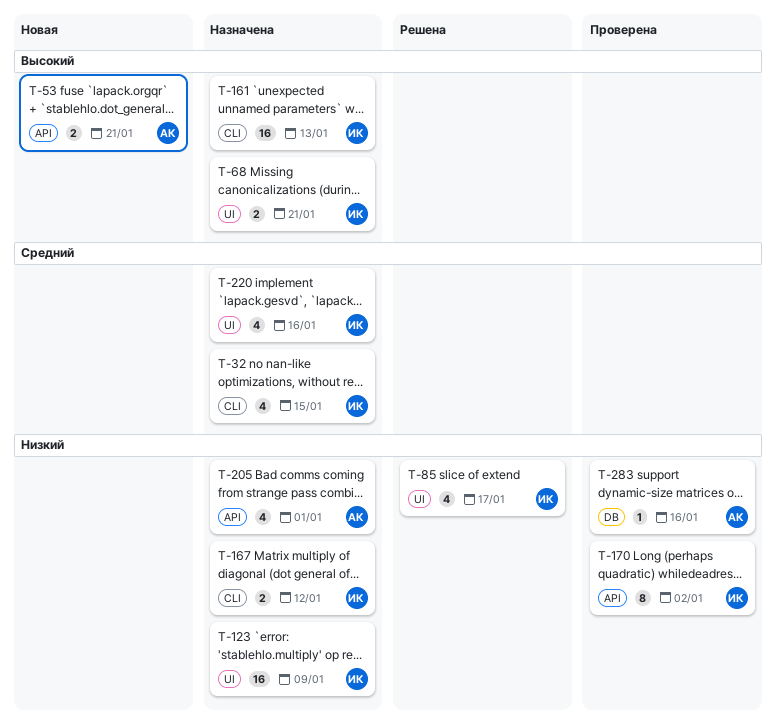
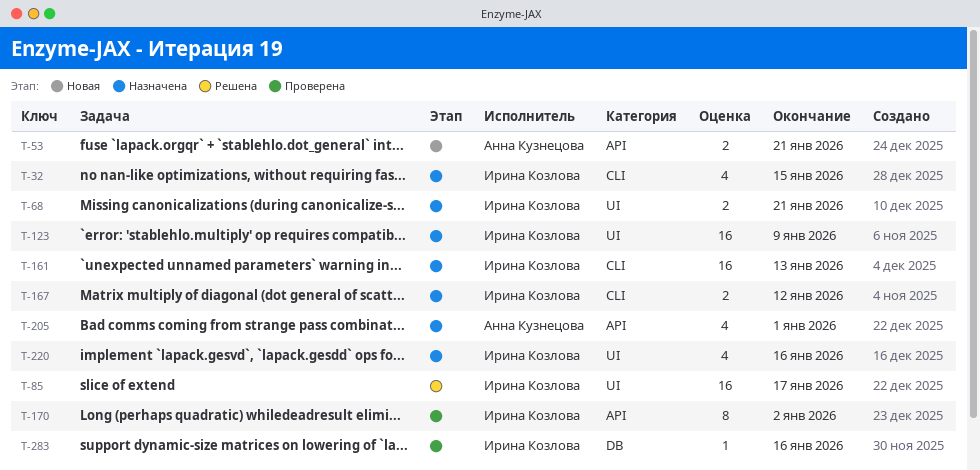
T-85, estimate: 4 -> 16
T-283, owner: Анна Кузнецова -> Ирина Козлова

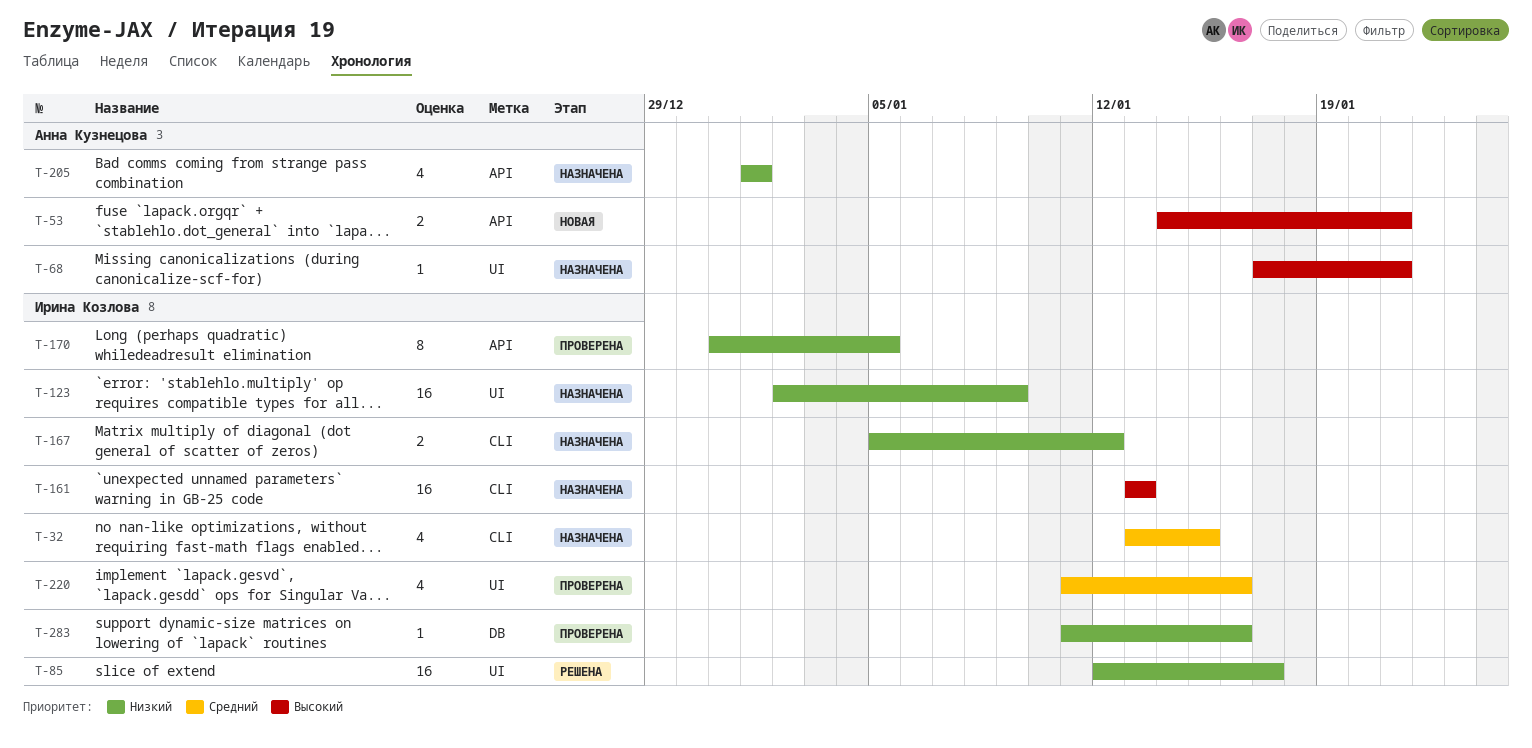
T-68, owner: Ирина Козлова -> Анна Кузнецова
T-68, estimate: 2 -> 1
T-170, due: Jan 2 -> Jan 5
T-220, status: Назначена -> Проверена

